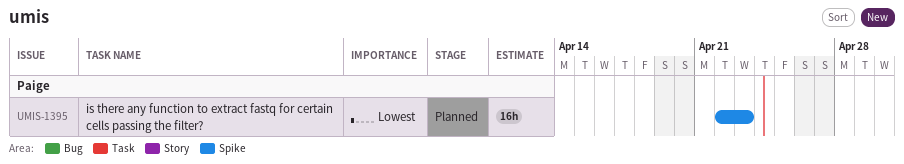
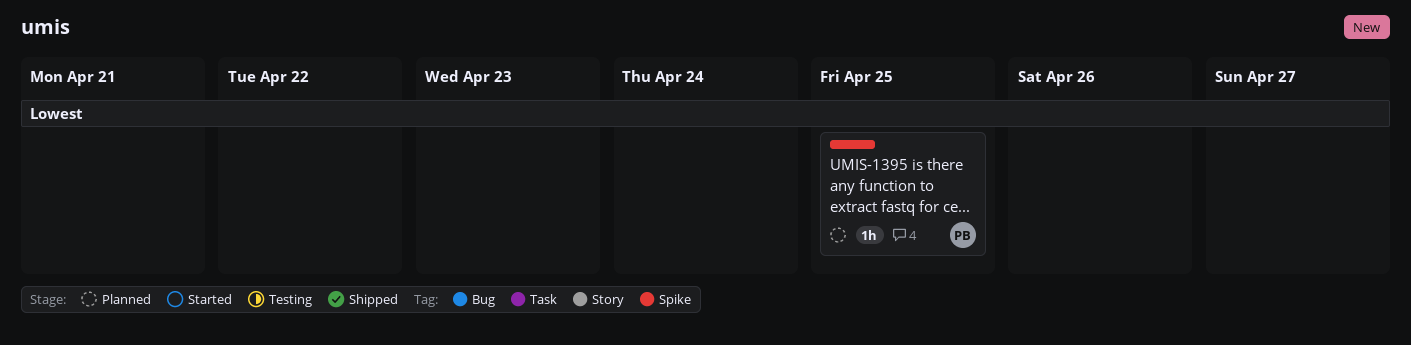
UMIS-1395, estimate: 16h -> 1h
UMIS-1395, due: Apr 23 -> Apr 25

